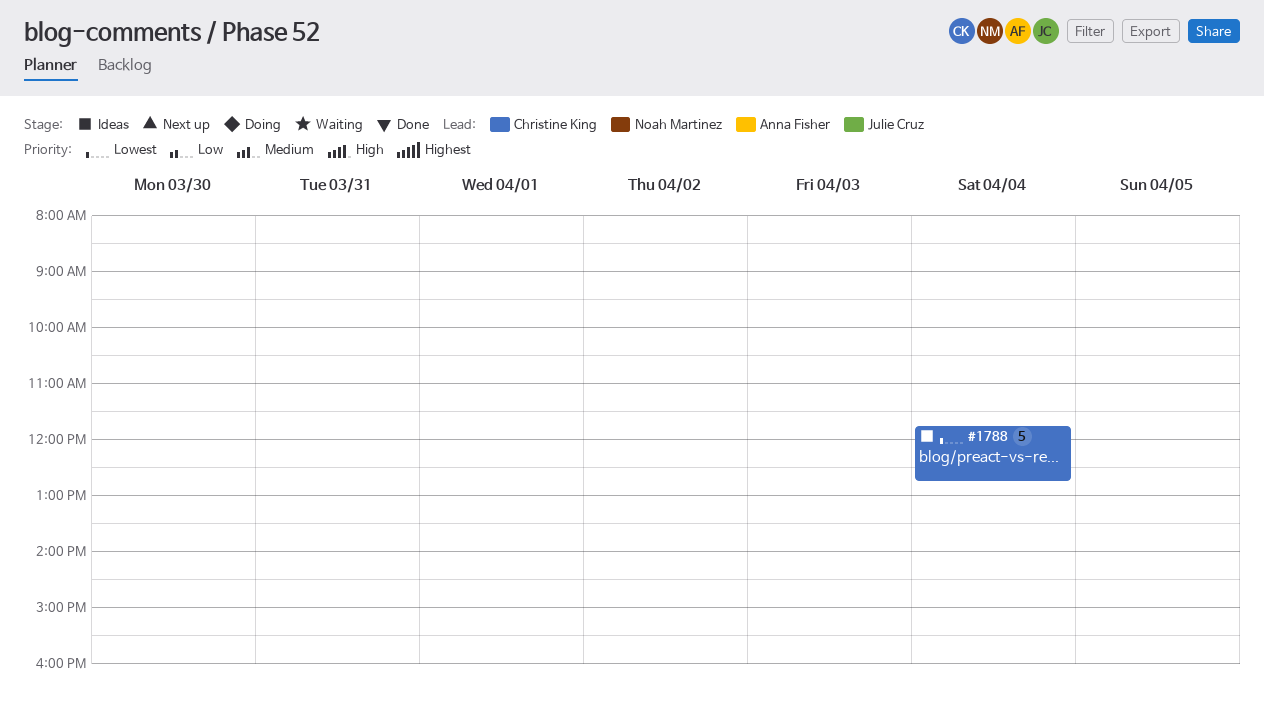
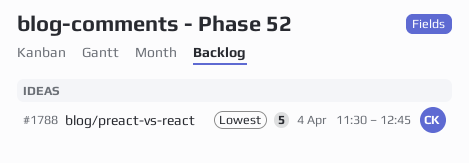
#1788, begins: 11:45 -> 11:30

